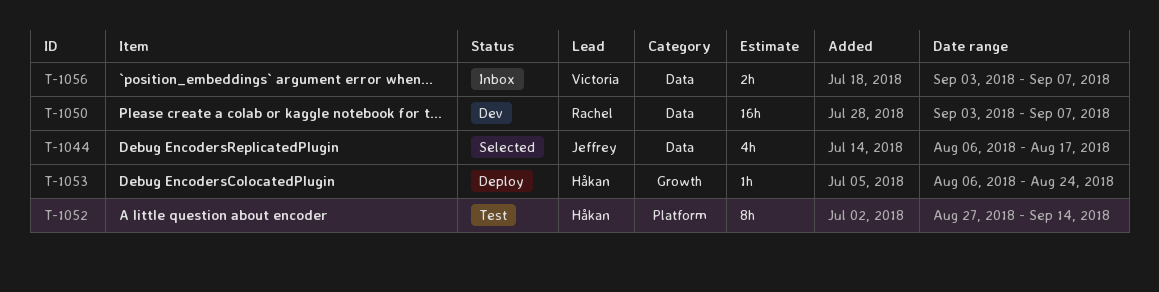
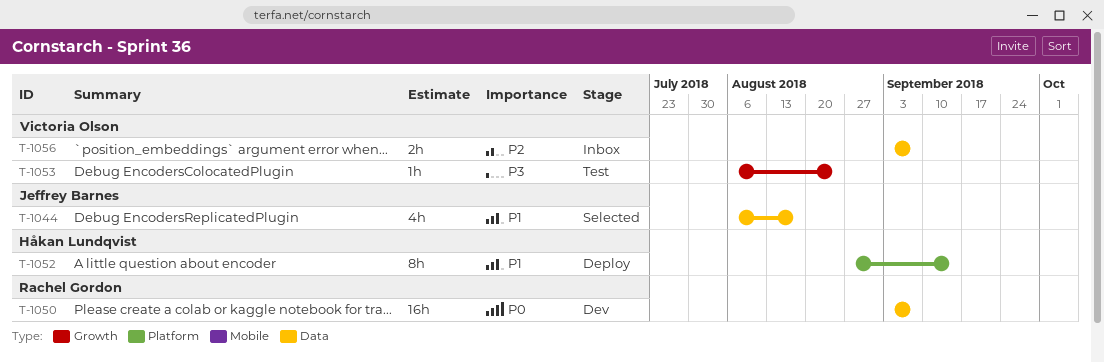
T-1052, status: Test -> Deploy
T-1053, status: Deploy -> Test
T-1053, owner: Håkan Lundqvist -> Victoria Olson

